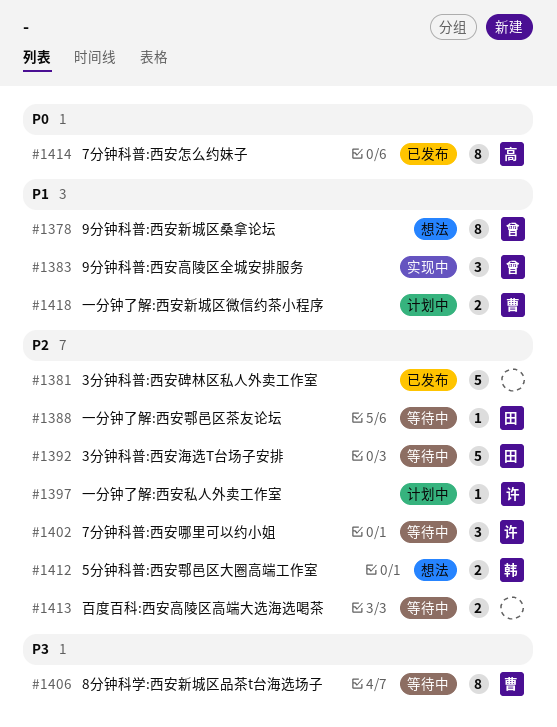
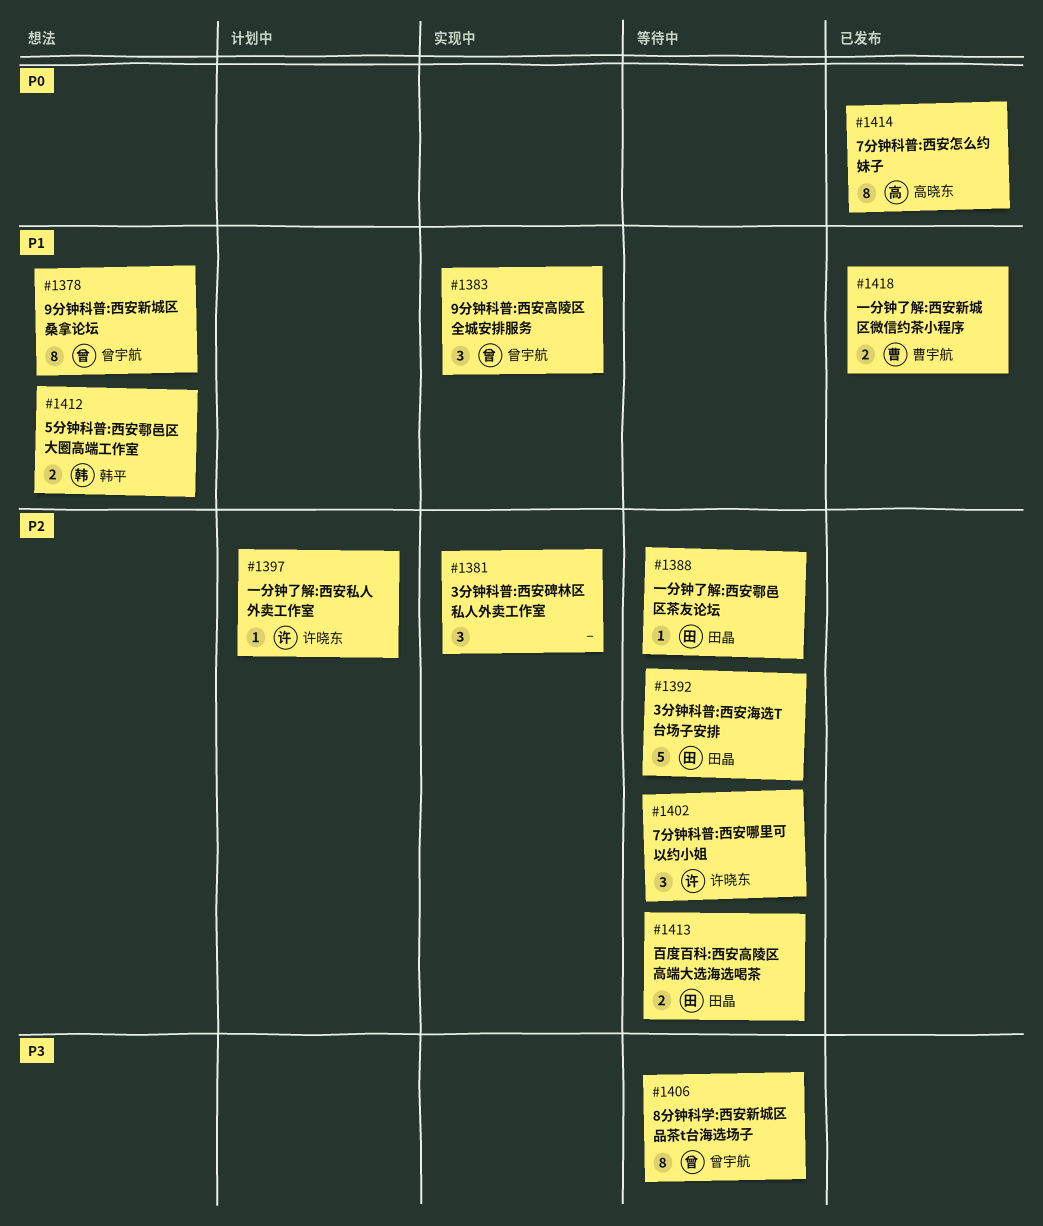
#1381, status: 已发布 -> 实现中
#1381, estimate: 5 -> 3
#1406, owner: 曹宇航 -> 曾宇航
#1412, priority: P2 -> P1
#1413, owner: none -> 田晶
#1418, status: 计划中 -> 已发布

